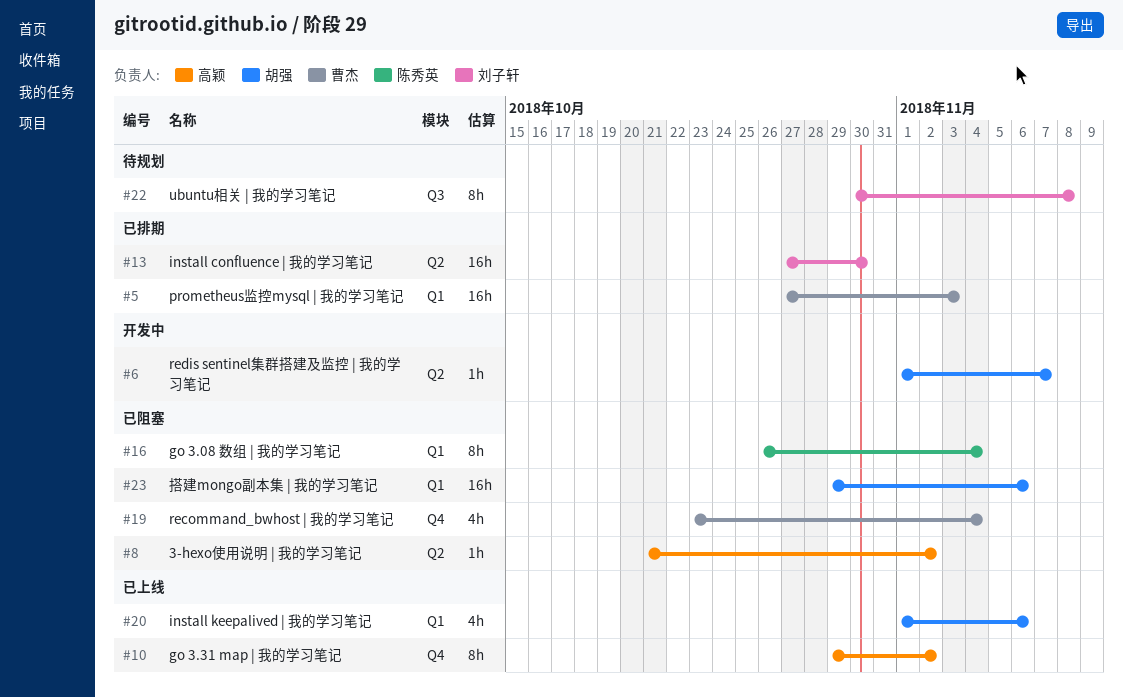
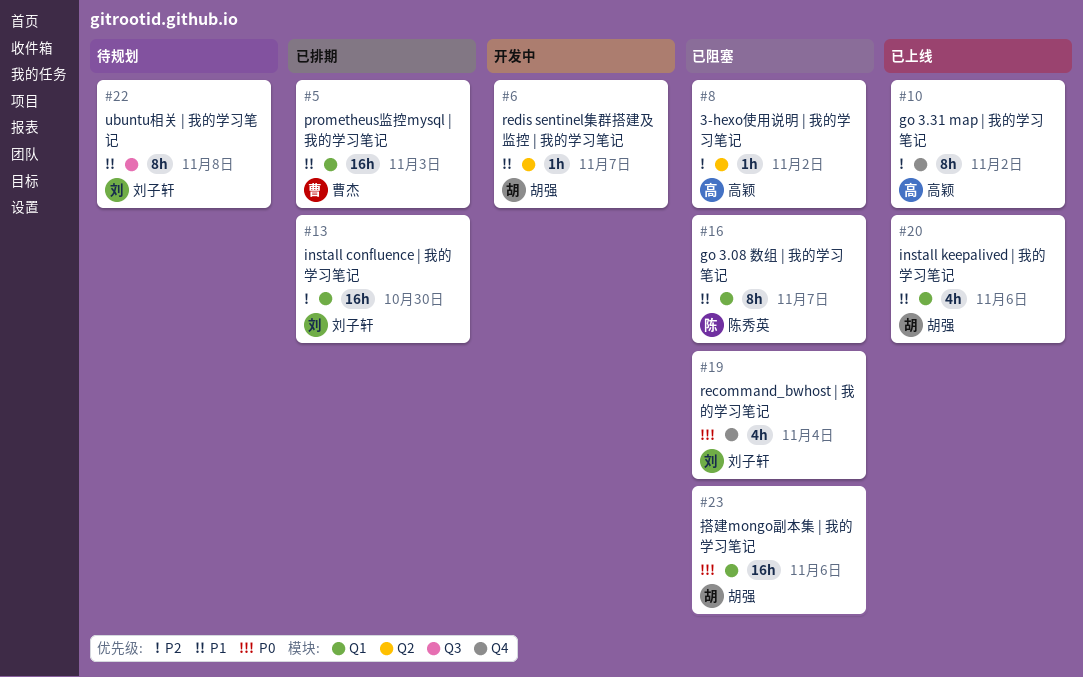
#13, label: Q2 -> Q1
#16, due: Nov 4 -> Nov 7
#19, owner: 曹杰 -> 刘子轩

